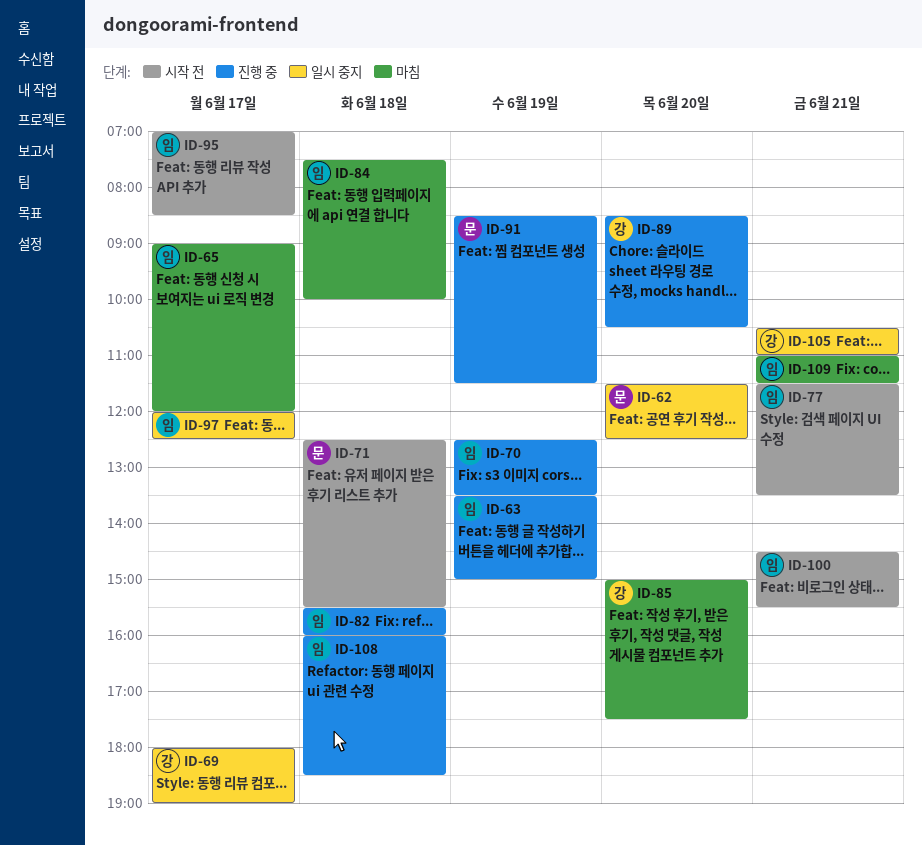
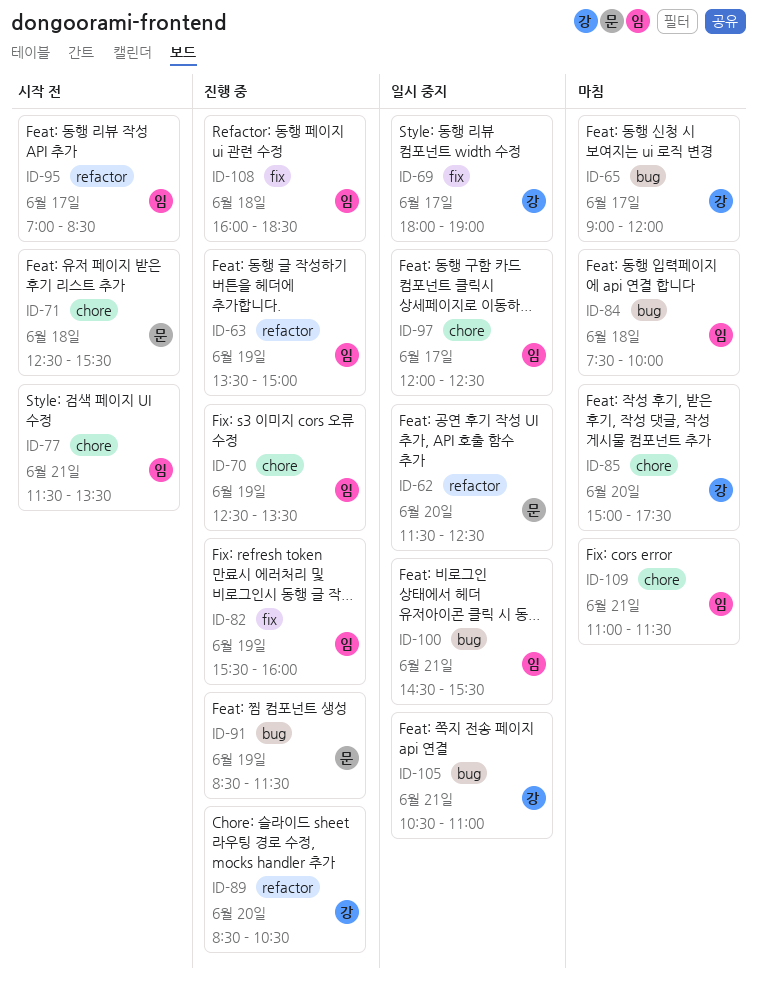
ID-65, owner: 임 -> 강
ID-82, day: Jun 18 -> Jun 19
ID-100, status: 시작 전 -> 일시 중지

